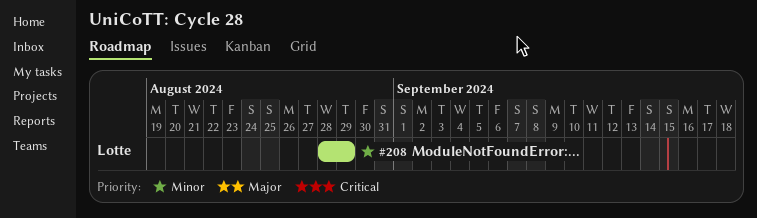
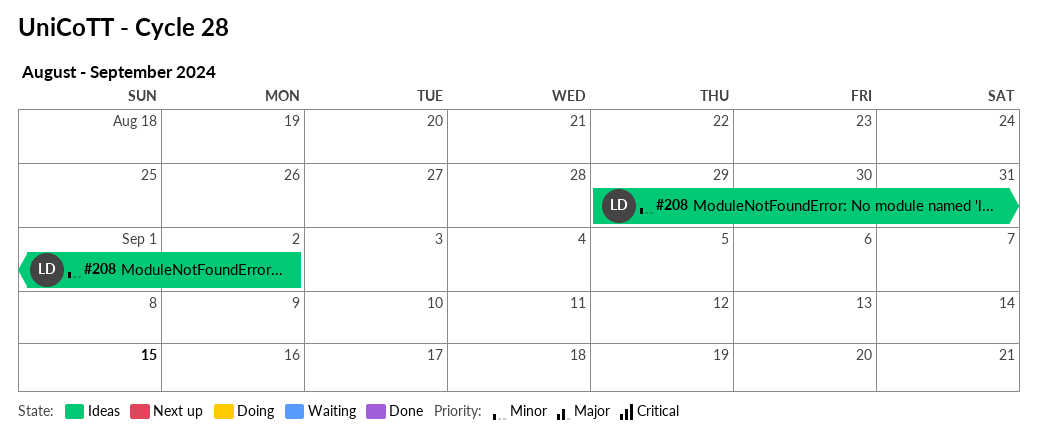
#208, start: Aug 28 -> Aug 29
#208, due: Aug 29 -> Sep 2

